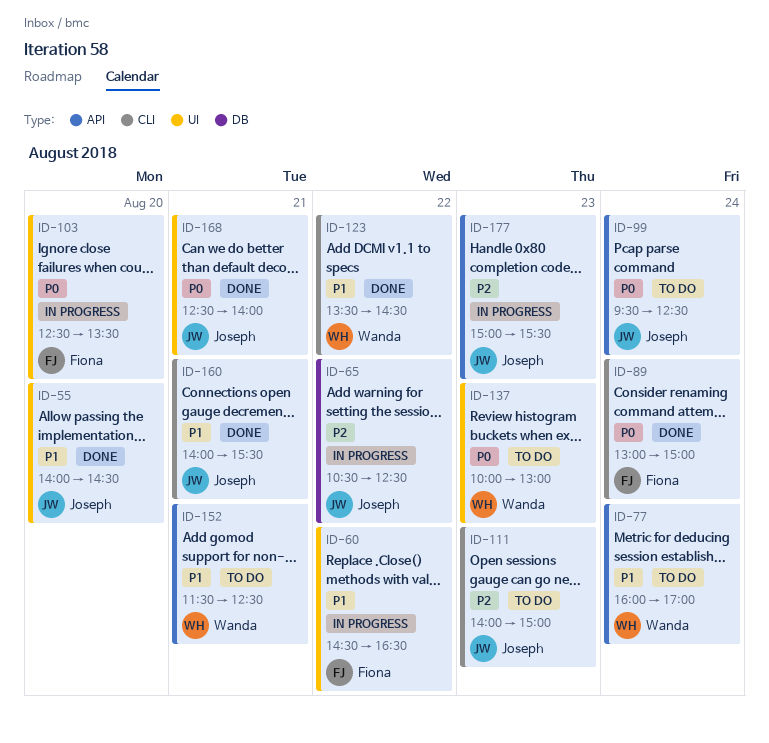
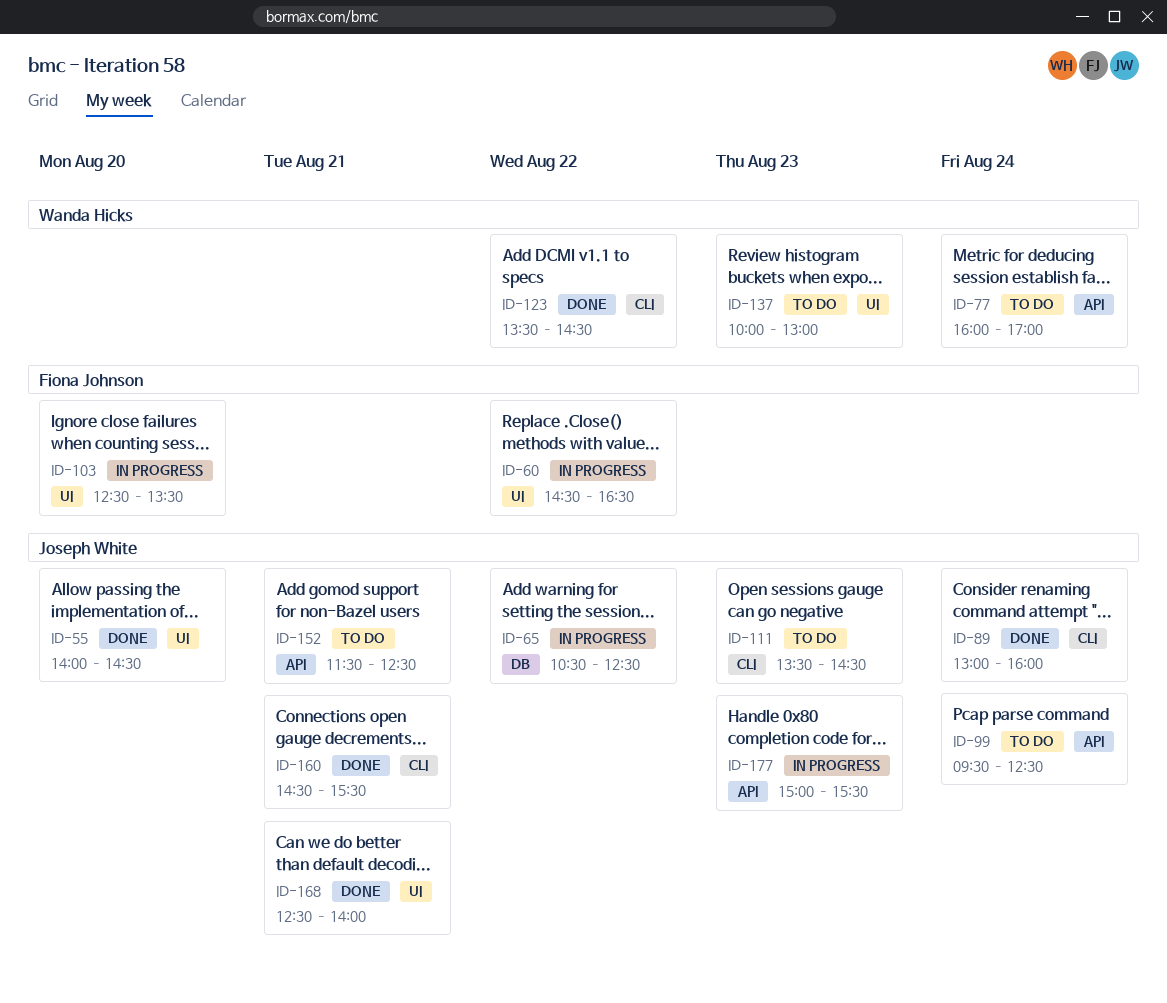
ID-89, owner: Fiona Johnson -> Joseph White
ID-89, ends: 15:00 -> 16:00
ID-111, begins: 14:00 -> 13:30
ID-111, ends: 15:00 -> 14:30
ID-152, owner: Wanda Hicks -> Joseph White
ID-160, begins: 14:00 -> 14:30

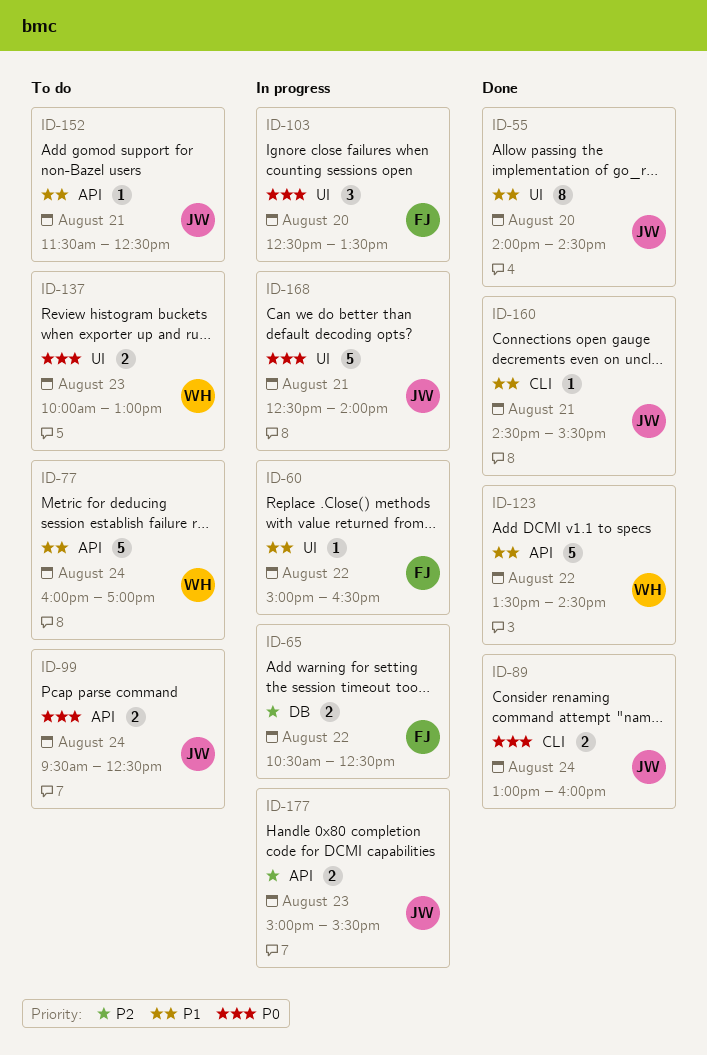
ID-60, begins: 14:30 -> 15:00
ID-65, owner: Joseph White -> Fiona Johnson
ID-111: present -> none
ID-123, label: CLI -> API
ID-168, status: Done -> In progress

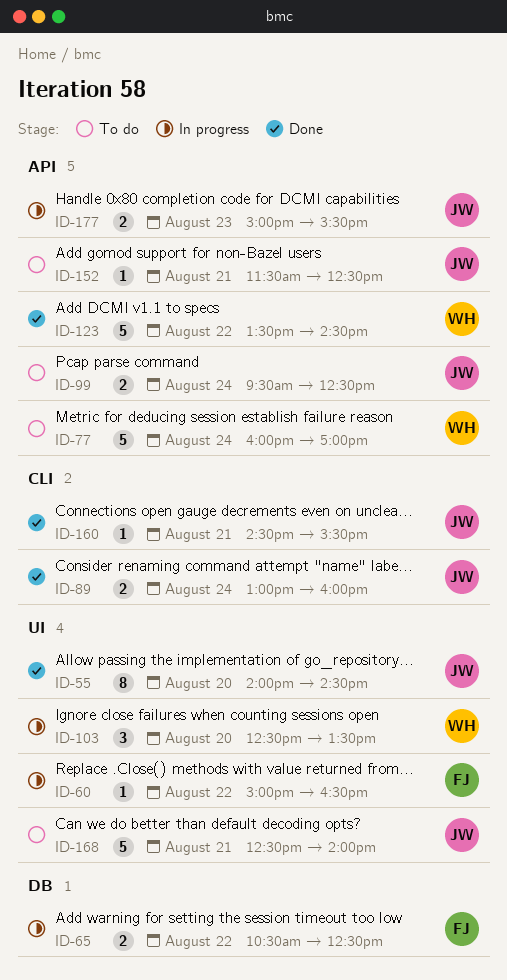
ID-103, owner: FJ -> WH
ID-137: present -> none
ID-168, status: In progress -> To do

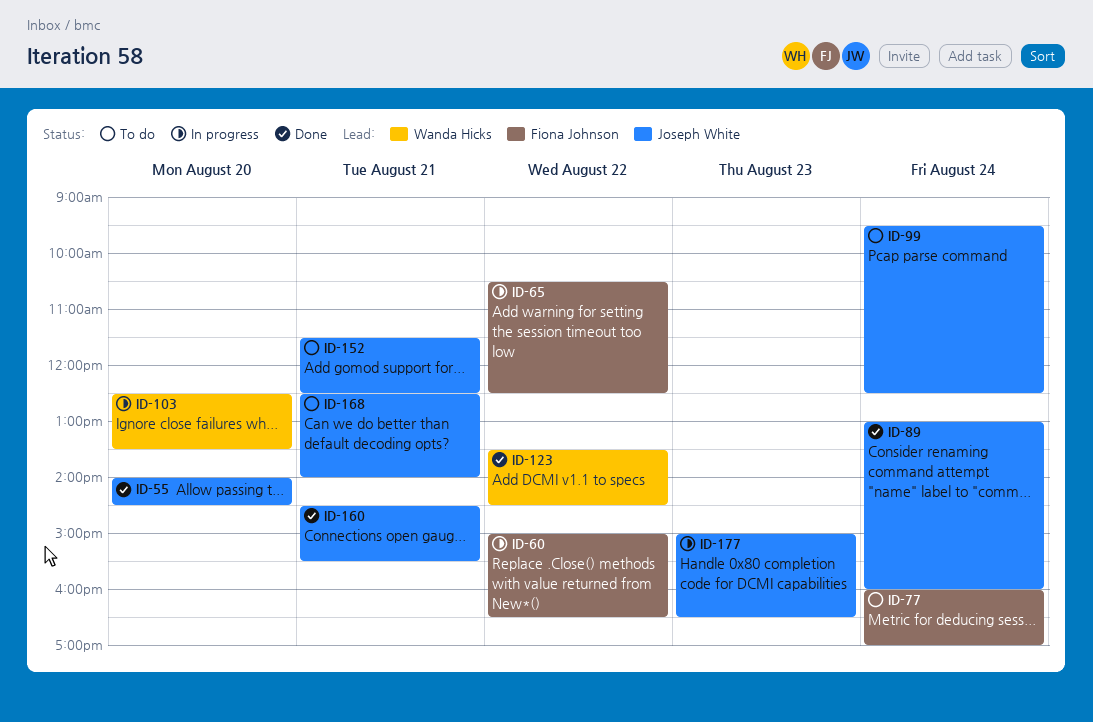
ID-77, owner: Wanda Hicks -> Fiona Johnson
ID-177, ends: 15:30 -> 16:30

